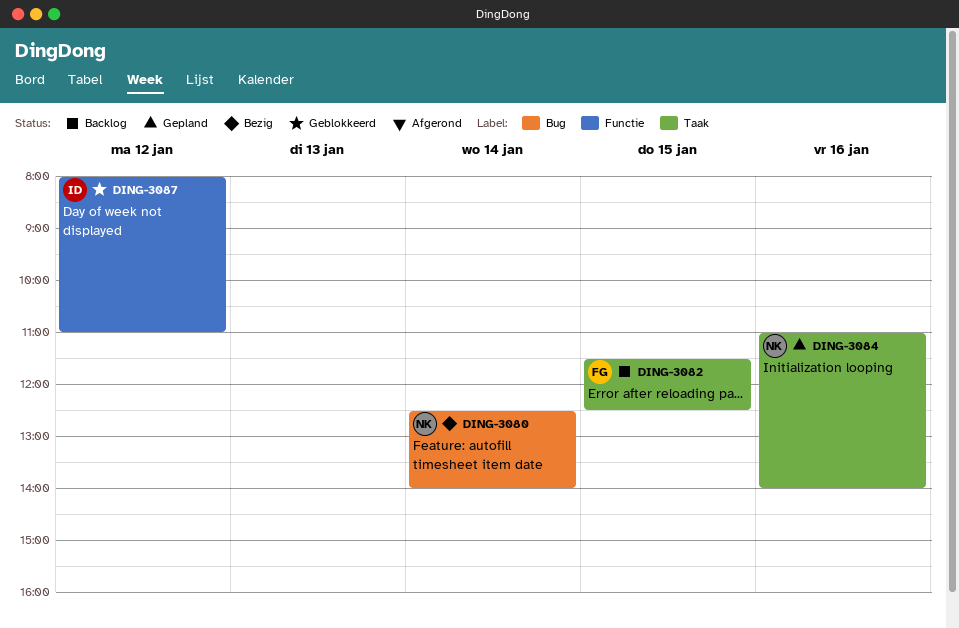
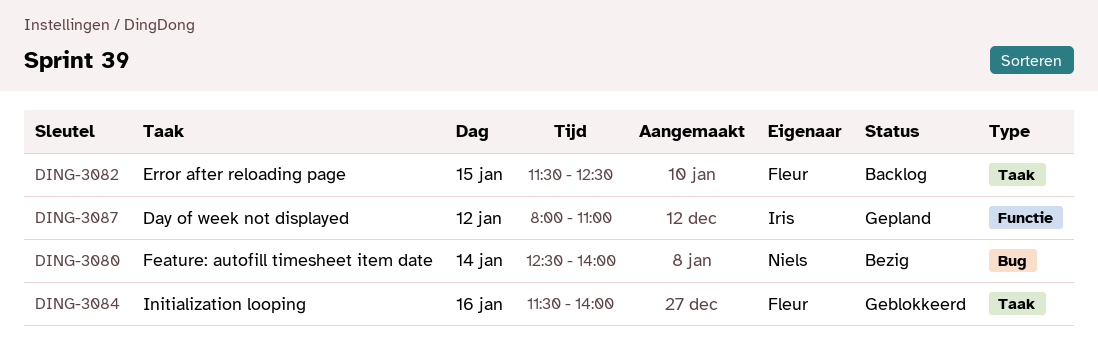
DING-3084, status: Gepland -> Geblokkeerd
DING-3084, owner: Niels -> Fleur
DING-3084, begins: 11:00 -> 11:30
DING-3087, status: Geblokkeerd -> Gepland

